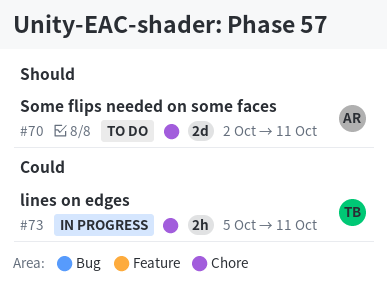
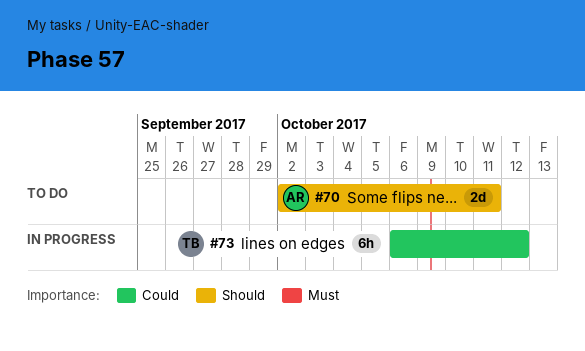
#73, estimate: 2h -> 6h
#73, start: Oct 5 -> Oct 6
#73, due: Oct 11 -> Oct 12

